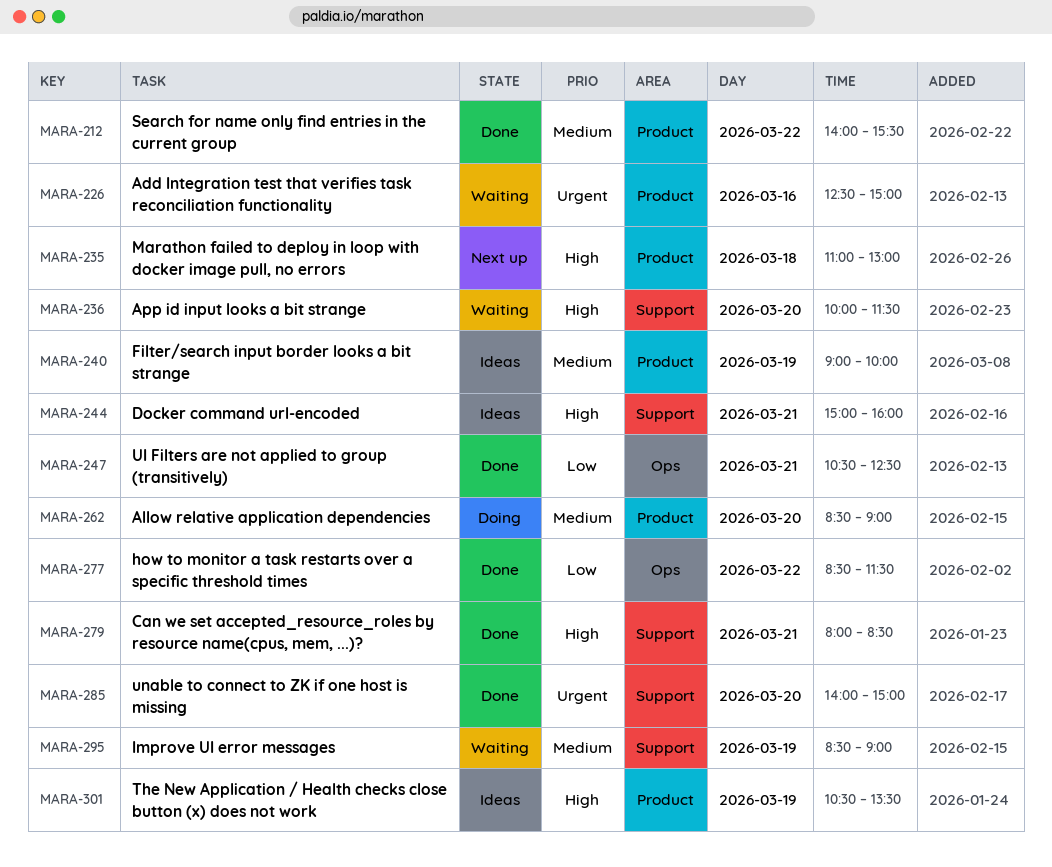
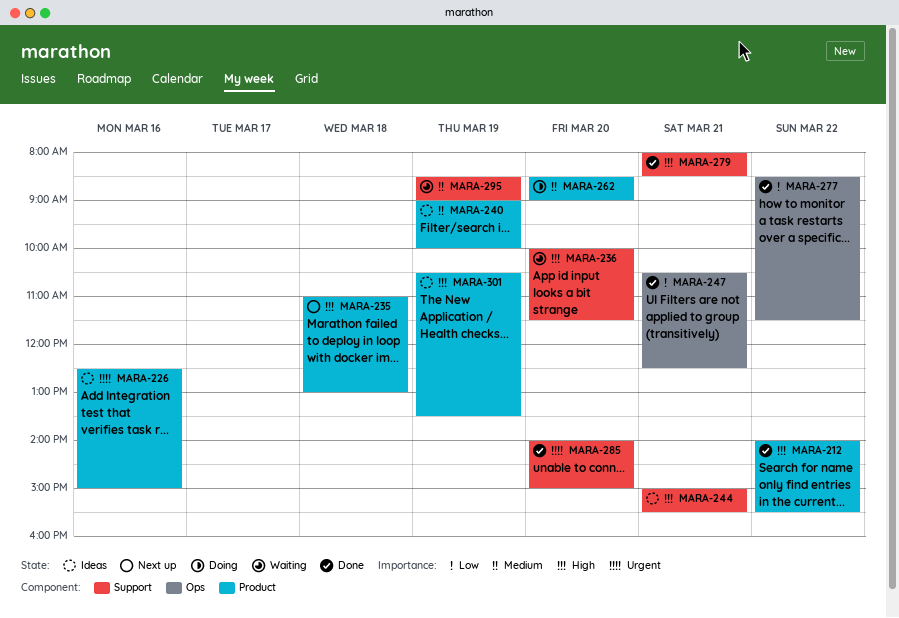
MARA-212, priority: Medium -> High
MARA-226, status: Waiting -> Ideas
MARA-244, ends: 16:00 -> 15:30

